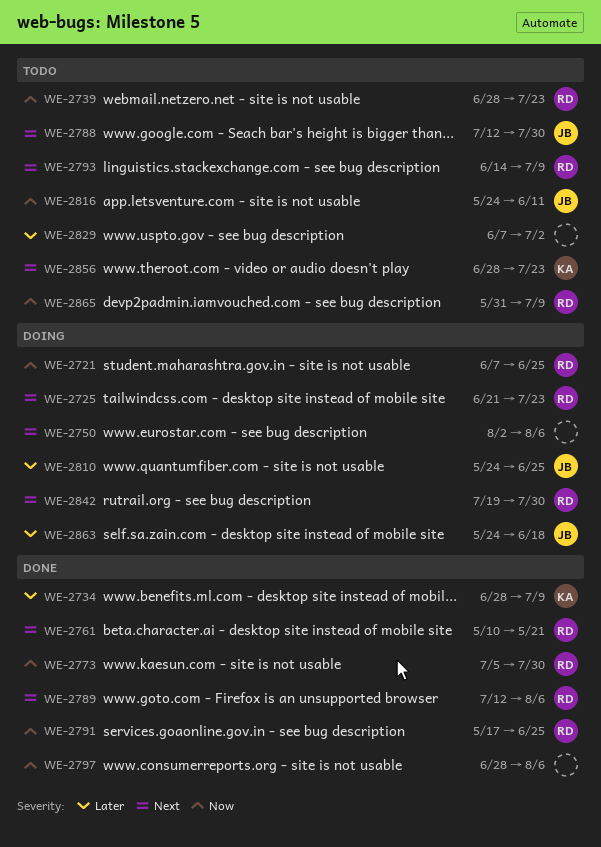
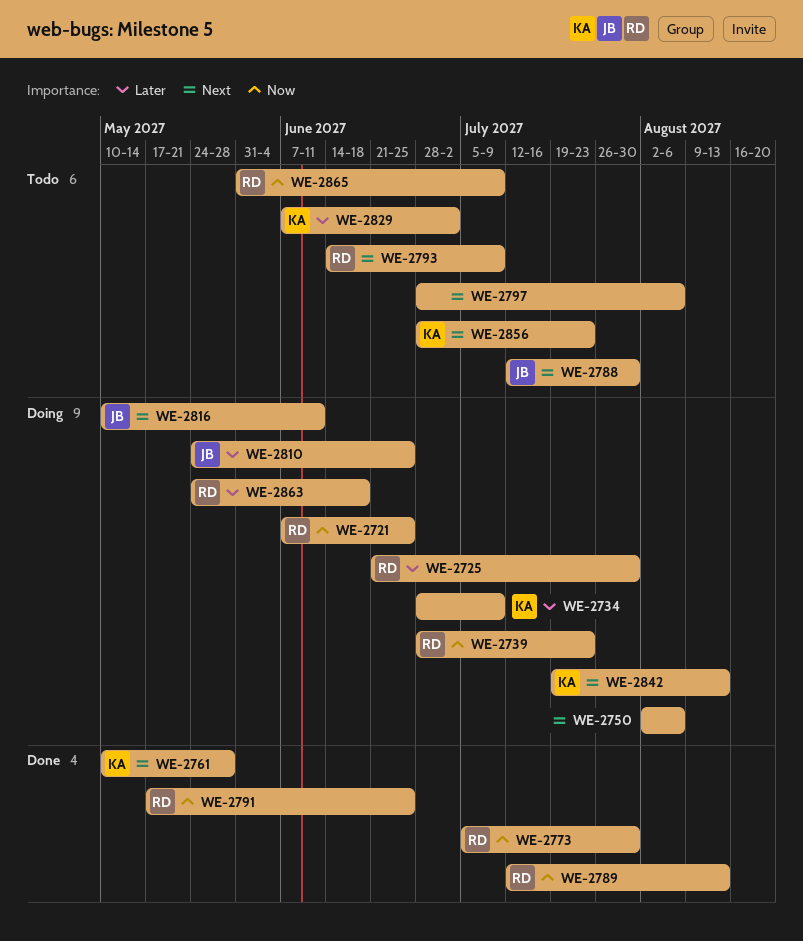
WE-2725, priority: Next -> Later
WE-2725, due: Jul 23 -> Jul 30
WE-2734, status: Done -> Doing
WE-2739, status: Todo -> Doing
WE-2761, owner: RD -> KA
WE-2761, due: May 21 -> May 28
WE-2789, priority: Next -> Now
WE-2789, due: Aug 6 -> Aug 13
WE-2797, status: Done -> Todo
WE-2797, priority: Now -> Next
WE-2816, status: Todo -> Doing
WE-2816, priority: Now -> Next
WE-2816, start: May 24 -> May 10
WE-2829, owner: none -> KA
WE-2842, owner: RD -> KA
WE-2842, due: Jul 30 -> Aug 13
WE-2863, owner: JB -> RD

